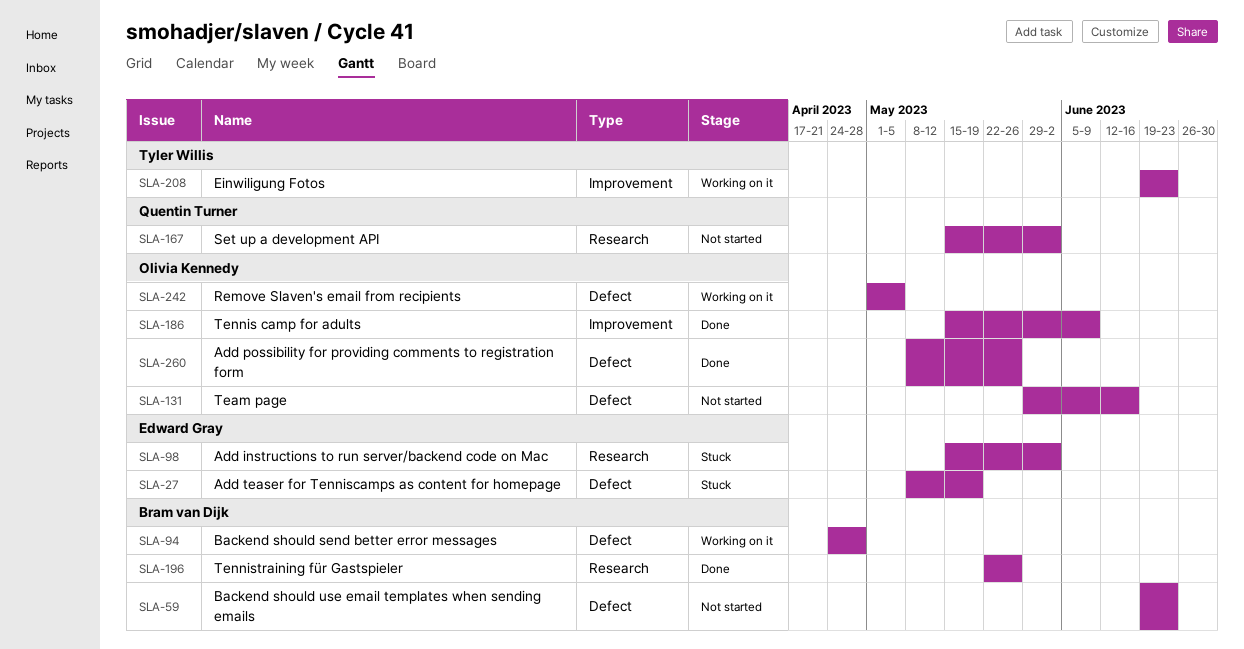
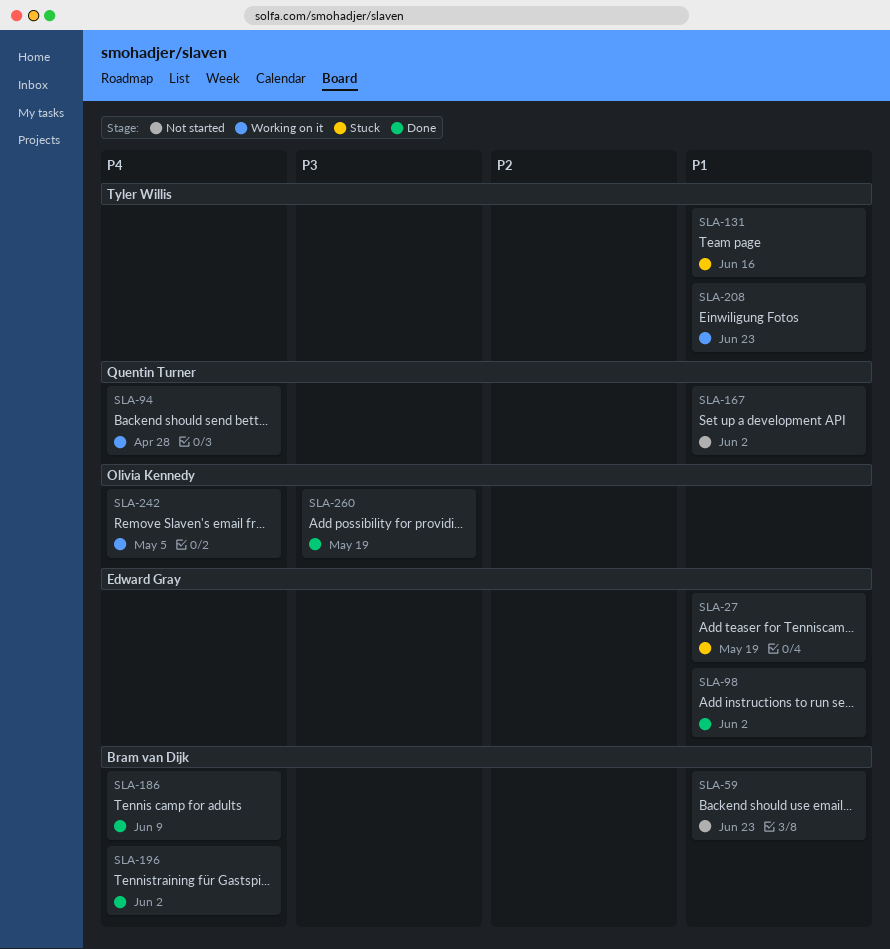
SLA-94, owner: Bram van Dijk -> Quentin Turner
SLA-98, status: Stuck -> Done
SLA-131, status: Not started -> Stuck
SLA-131, owner: Olivia Kennedy -> Tyler Willis
SLA-186, owner: Olivia Kennedy -> Bram van Dijk
SLA-196, due: May 26 -> Jun 2
SLA-260, due: May 26 -> May 19

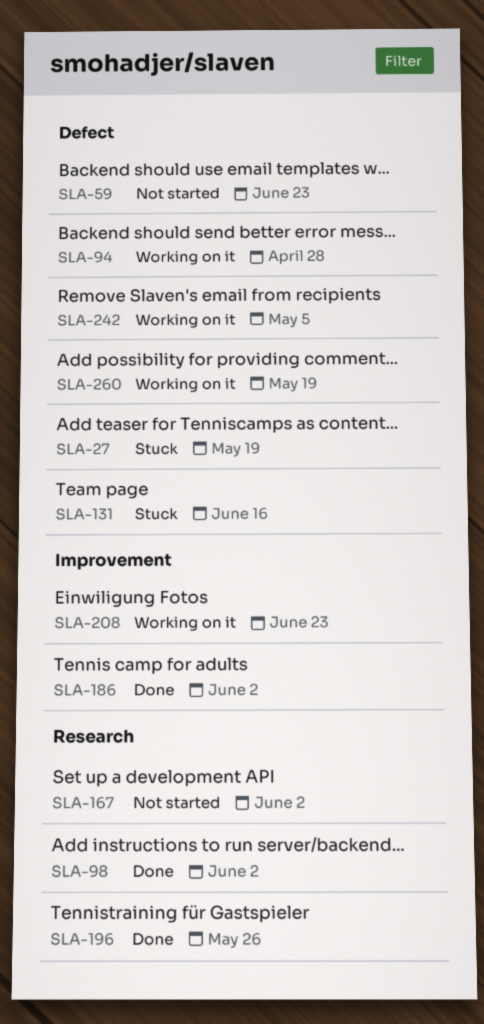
SLA-186, due: Jun 9 -> Jun 2
SLA-196, due: Jun 2 -> May 26
SLA-260, status: Done -> Working on it

